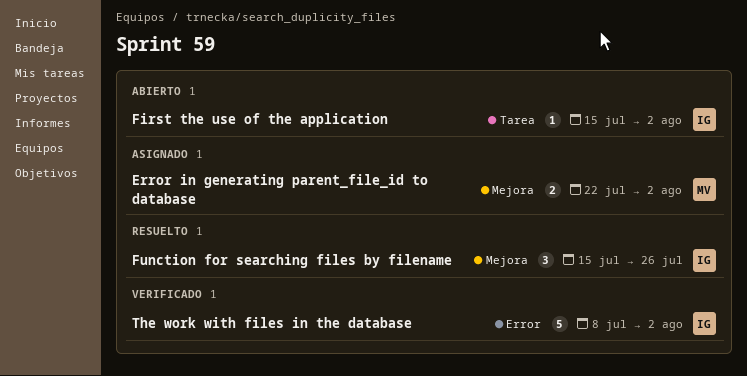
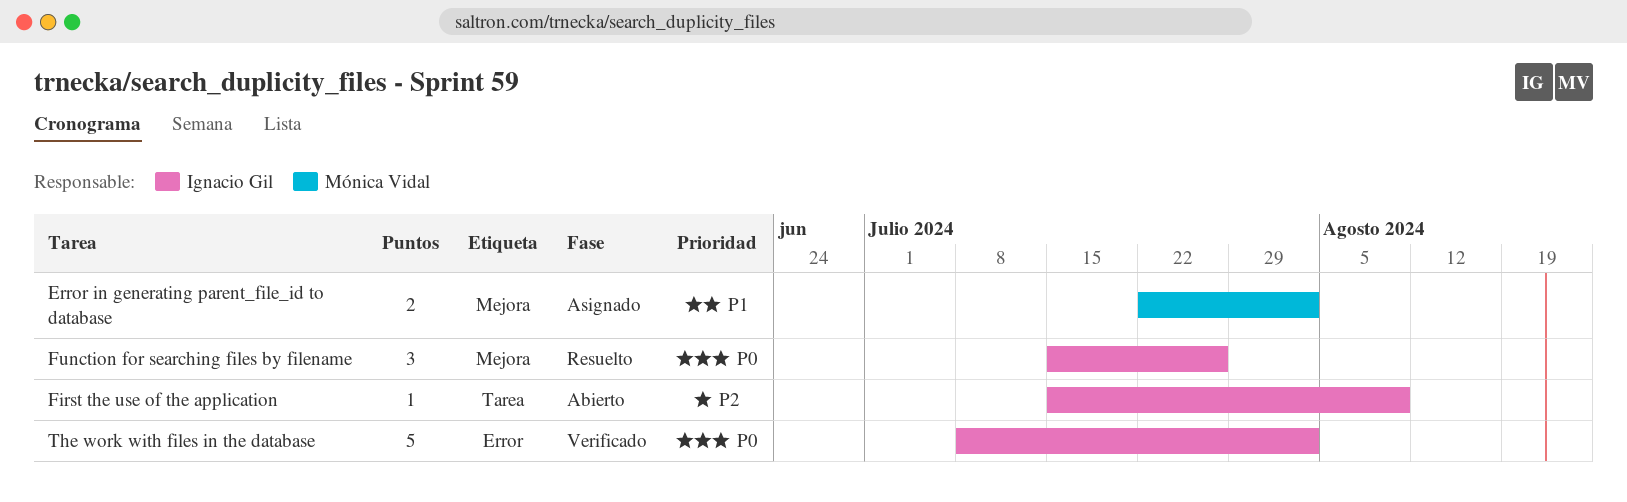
First the use of the application, due: Aug 2 -> Aug 9

